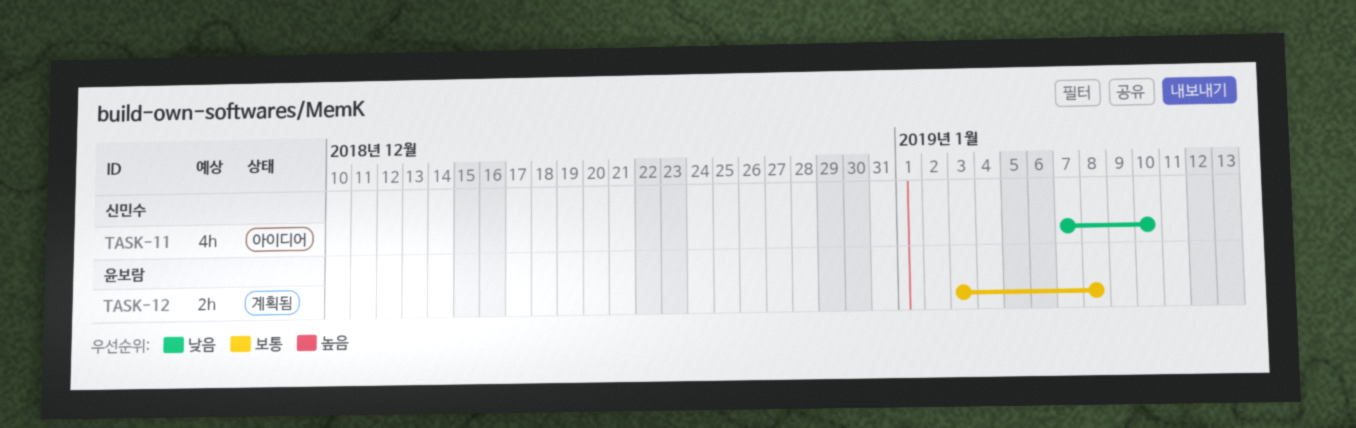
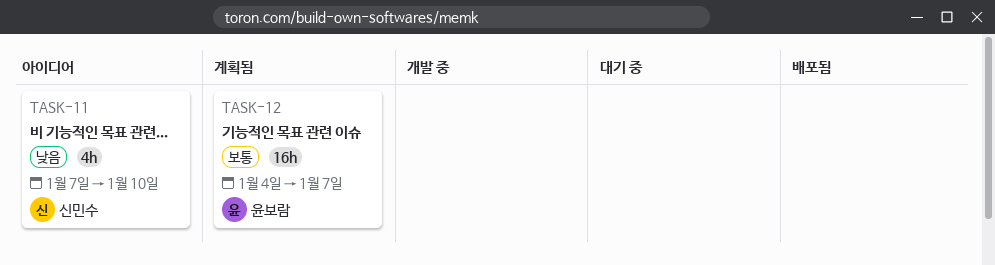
TASK-12, estimate: 2h -> 16h
TASK-12, start: Jan 3 -> Jan 4
TASK-12, due: Jan 8 -> Jan 7

